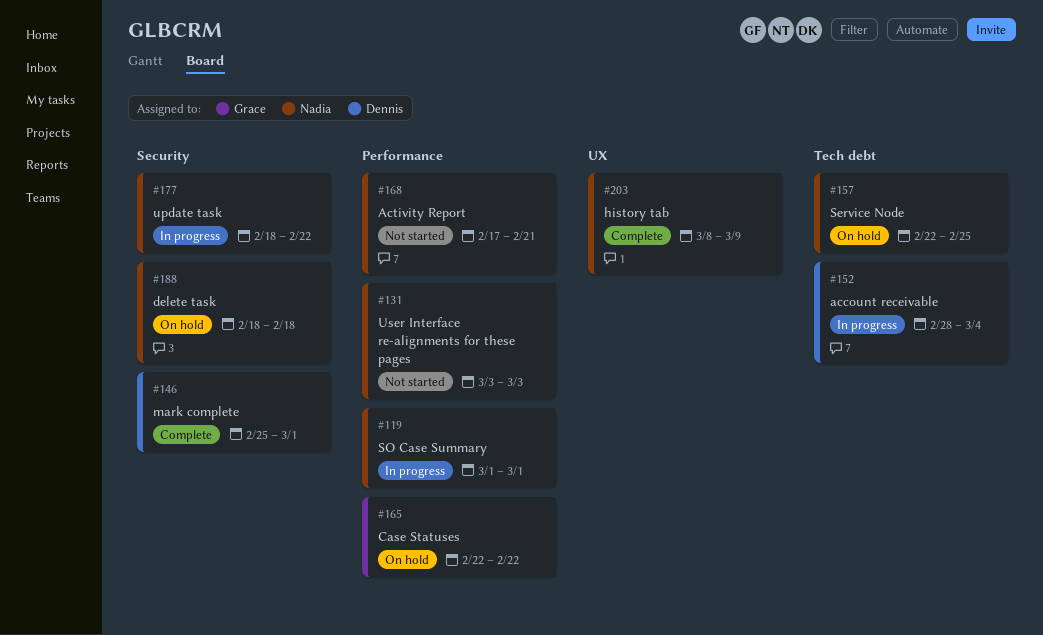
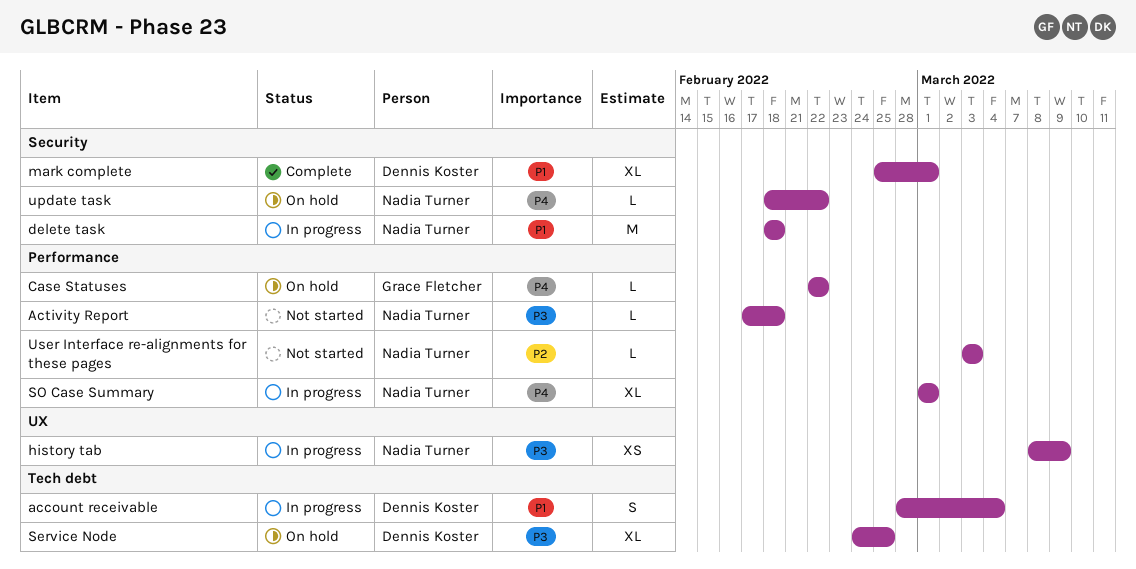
Activity Report, due: Feb 21 -> Feb 18
delete task, status: On hold -> In progress
history tab, status: Complete -> In progress
Service Node, owner: Nadia Turner -> Dennis Koster
Service Node, start: Feb 22 -> Feb 24
update task, status: In progress -> On hold

